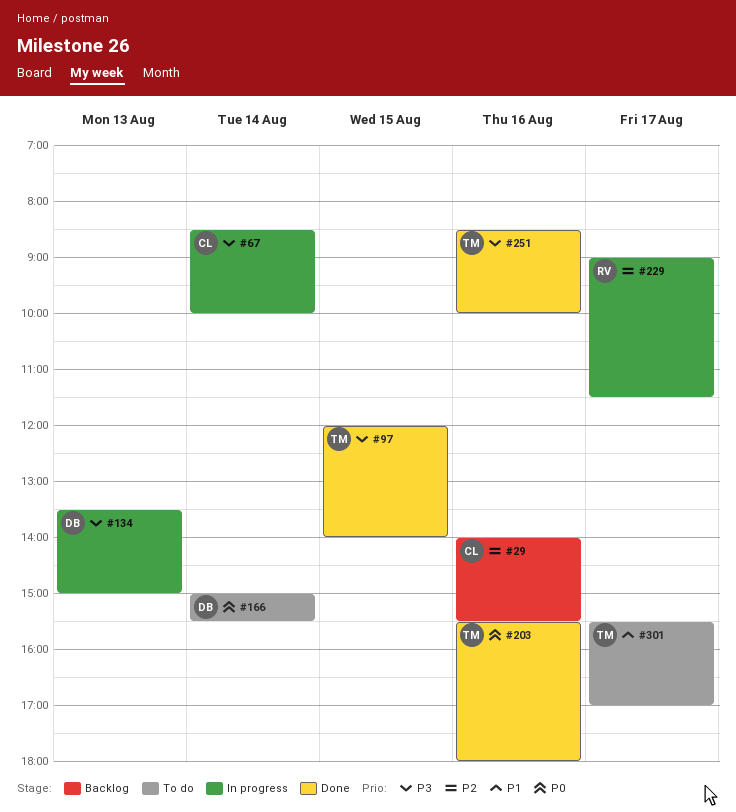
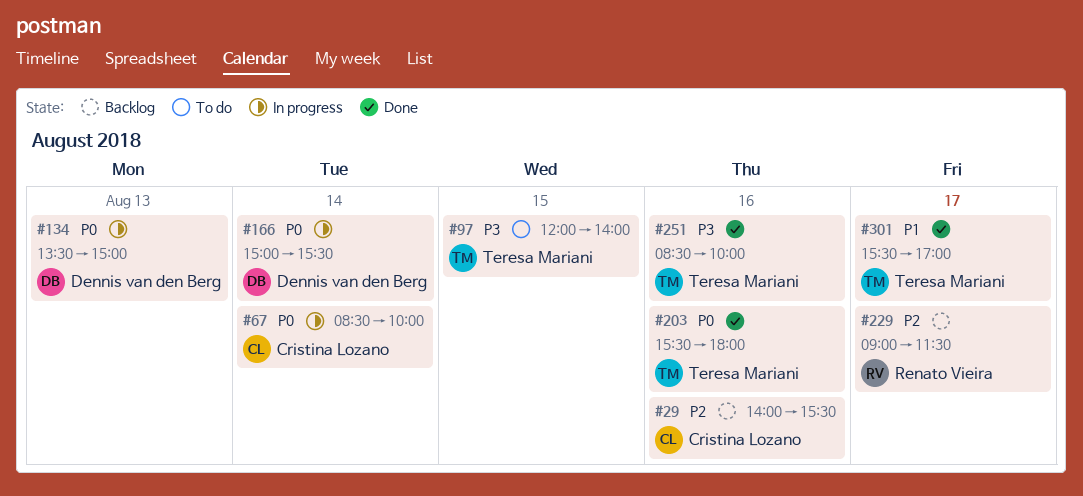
#67, priority: P3 -> P0
#97, status: Done -> To do
#134, priority: P3 -> P0
#166, status: To do -> In progress
#229, status: In progress -> Backlog
#301, status: To do -> Done

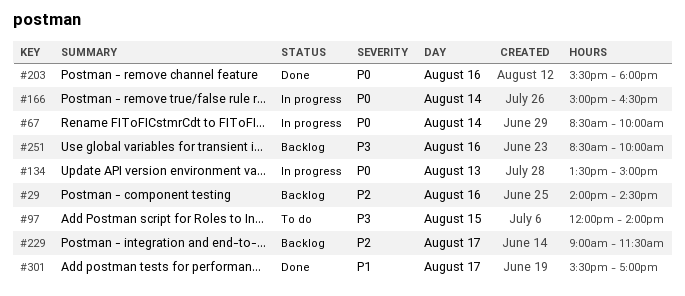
#29, ends: 15:30 -> 14:30
#166, ends: 15:30 -> 16:30
#251, status: Done -> Backlog

